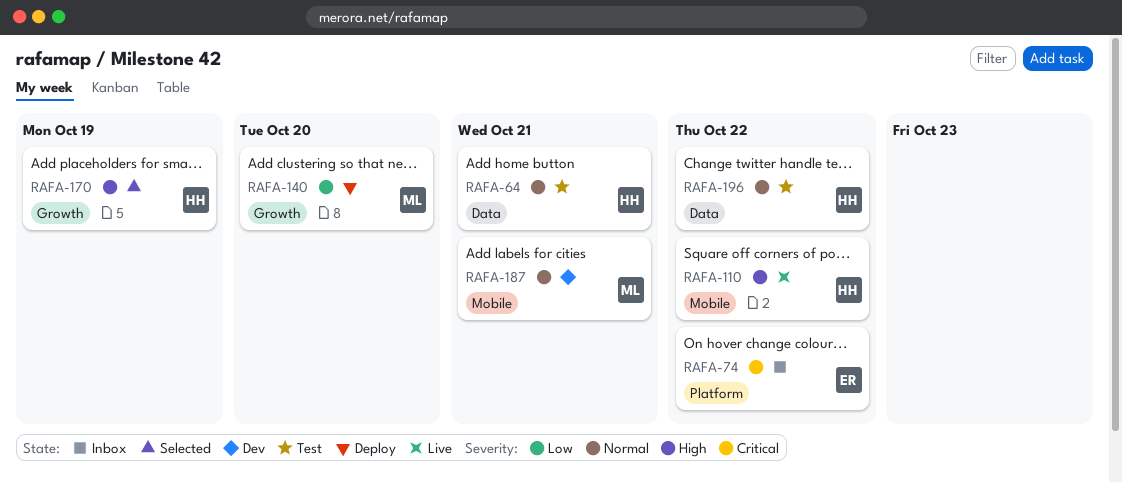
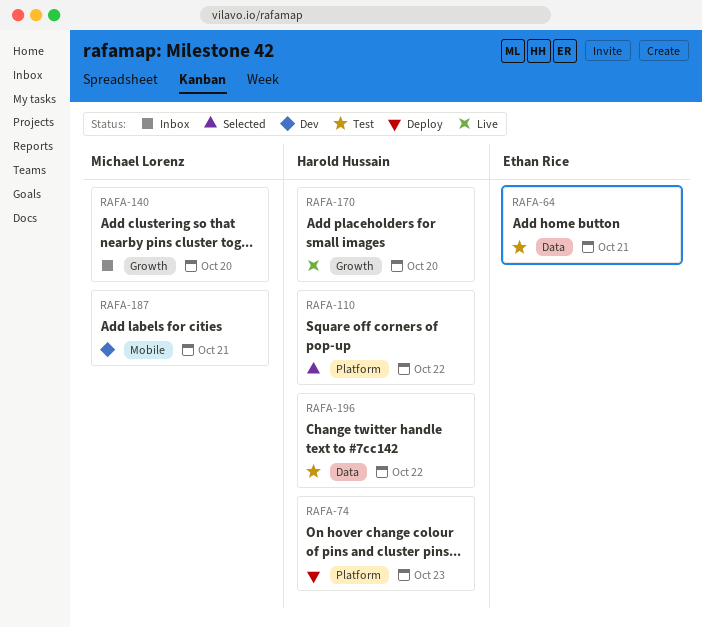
RAFA-64, owner: Harold Hussain -> Ethan Rice
RAFA-74, status: Inbox -> Deploy
RAFA-74, owner: Ethan Rice -> Harold Hussain
RAFA-74, due: Oct 22 -> Oct 23
RAFA-110, status: Live -> Selected
RAFA-110, label: Mobile -> Platform
RAFA-140, status: Deploy -> Inbox
RAFA-170, status: Selected -> Live
RAFA-170, due: Oct 19 -> Oct 20

